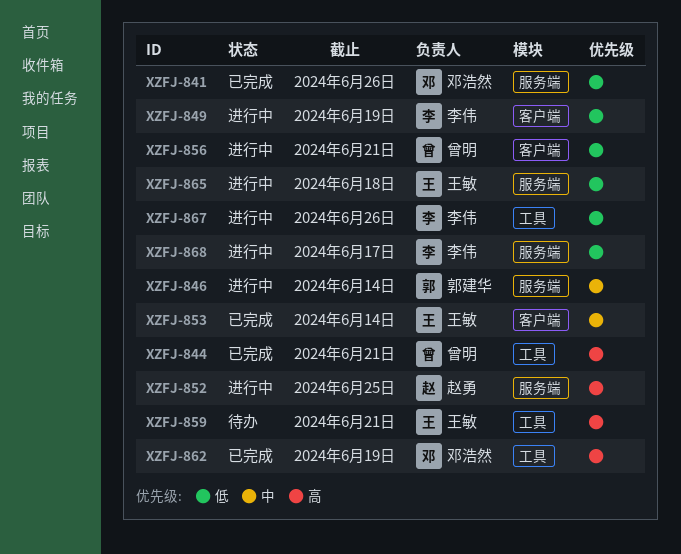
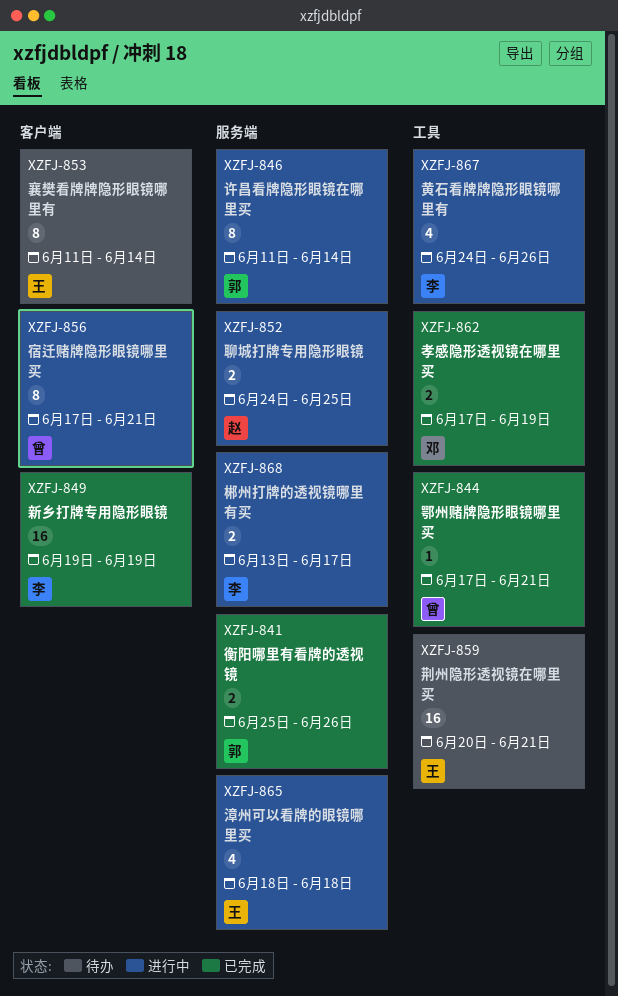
XZFJ-841, owner: 邓浩然 -> 郭建华
XZFJ-849, status: 进行中 -> 已完成
XZFJ-853, status: 已完成 -> 待办

